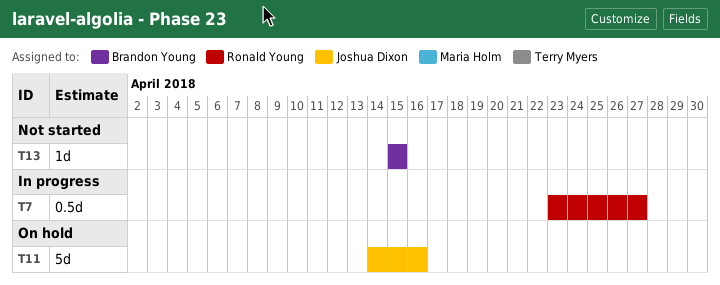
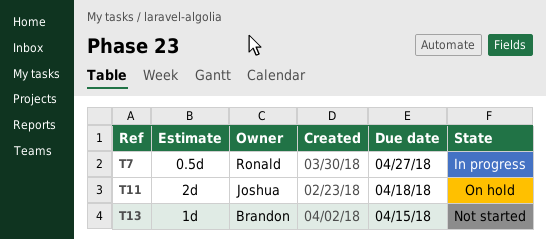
T11, estimate: 5d -> 2d
T11, due: Apr 16 -> Apr 18

